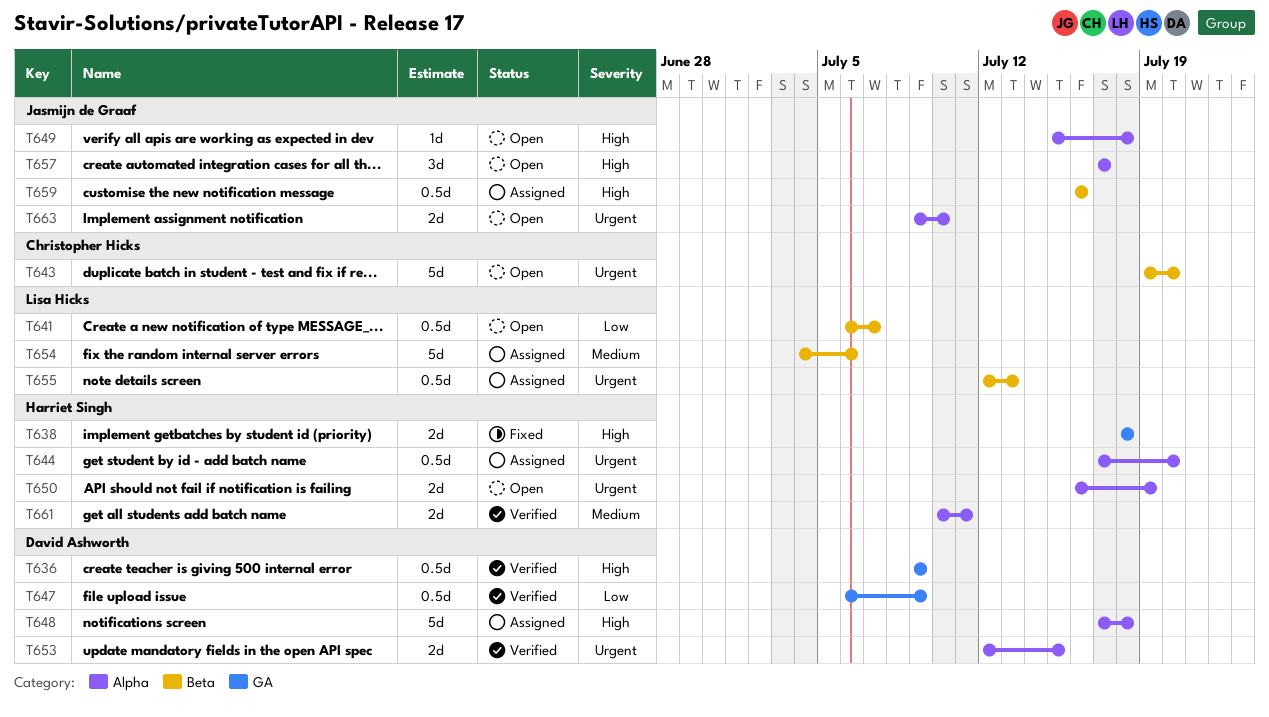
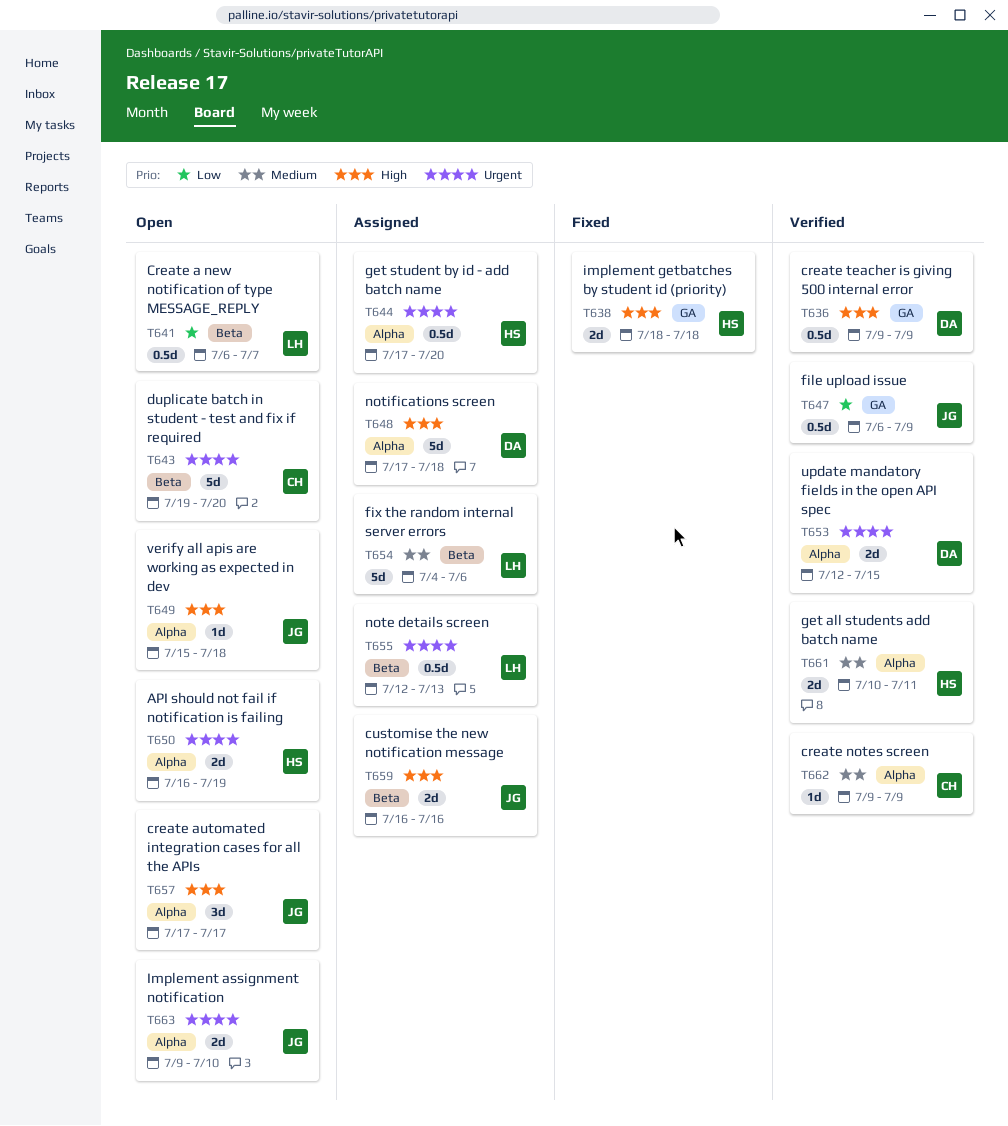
T647, owner: David Ashworth -> Jasmijn de Graaf
T659, estimate: 0.5d -> 2d
T662: none -> present

